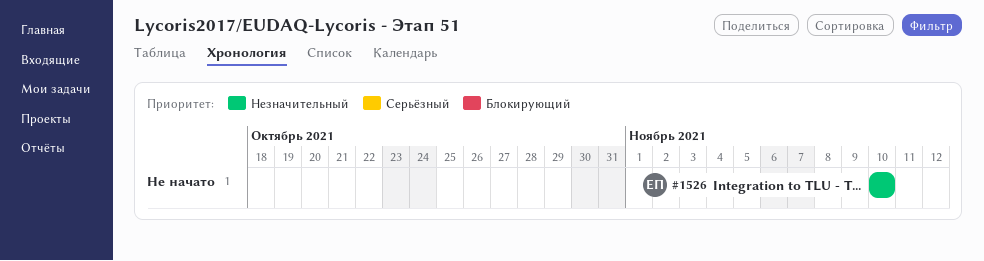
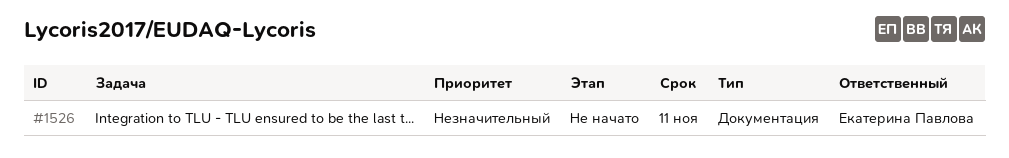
#1526, due: Nov 10 -> Nov 11

